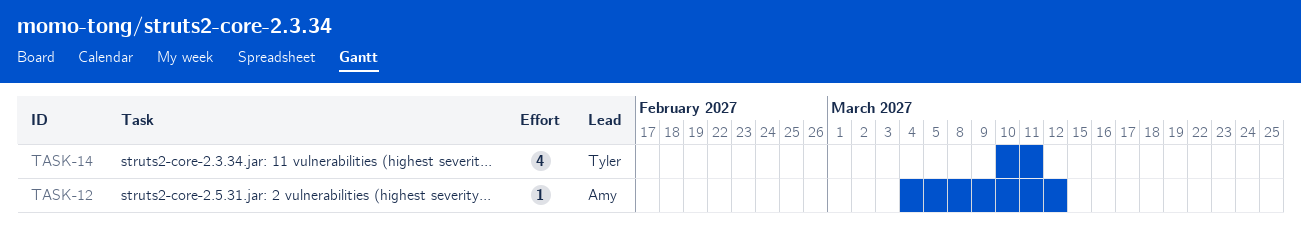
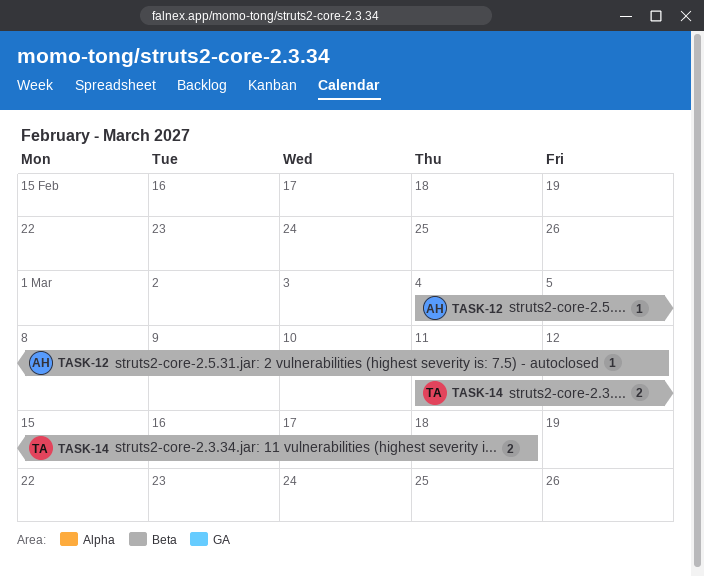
TASK-14, estimate: 4 -> 2
TASK-14, start: Mar 10 -> Mar 11
TASK-14, due: Mar 11 -> Mar 18

